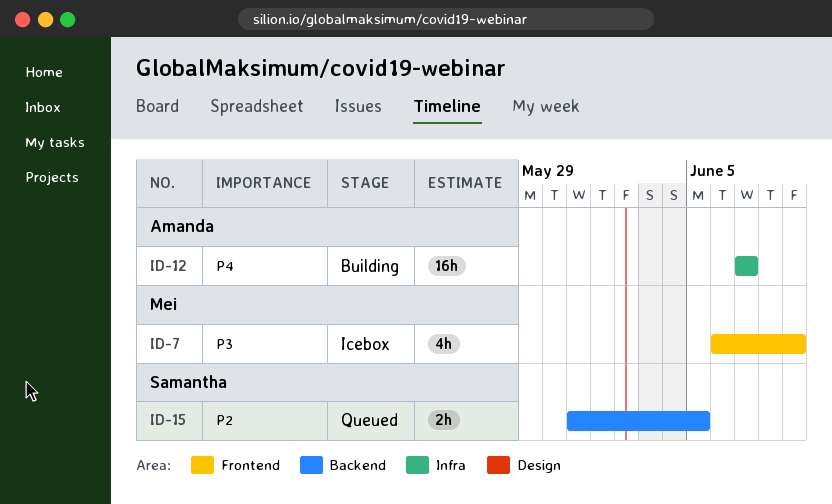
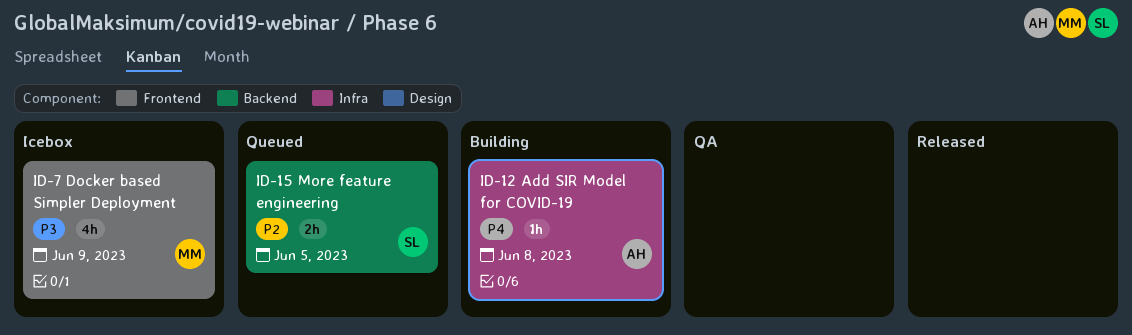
ID-12, estimate: 16h -> 1h
ID-12, due: Jun 7 -> Jun 8

